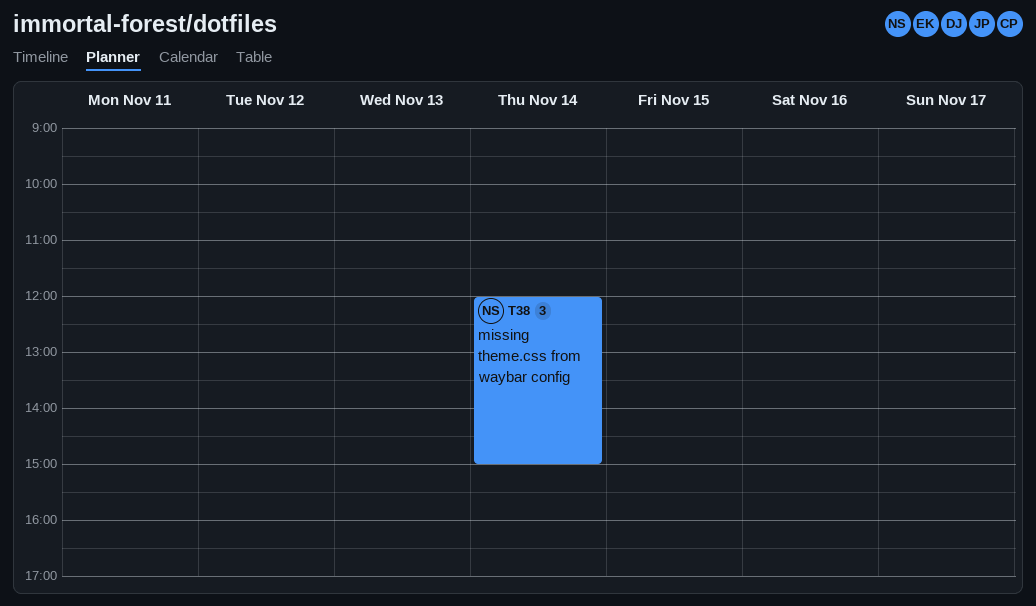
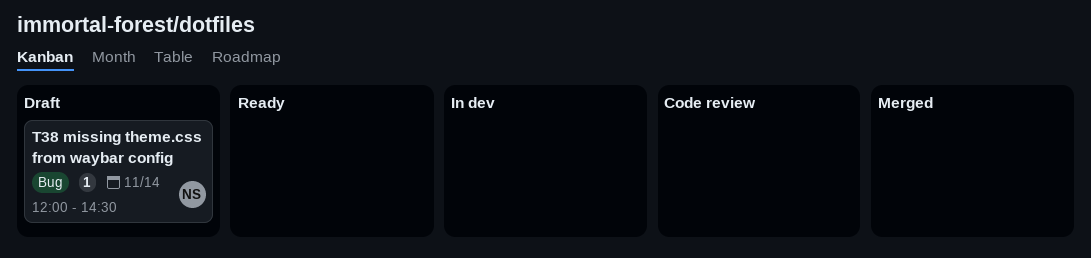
T38, estimate: 3 -> 1
T38, ends: 15:00 -> 14:30

